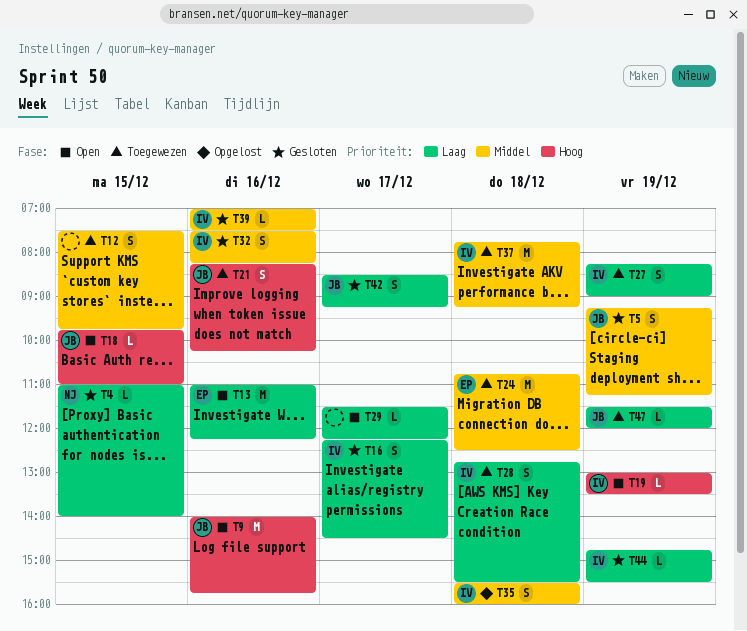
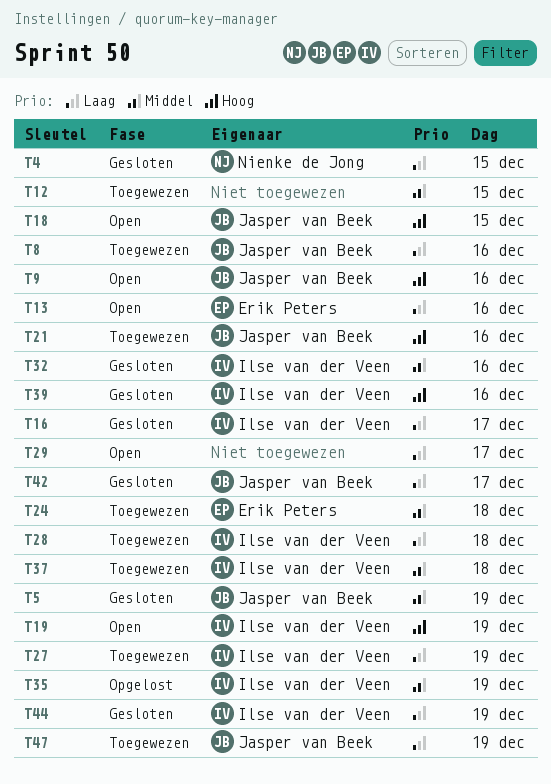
T8: none -> present
T35, day: Dec 18 -> Dec 19
T39, priority: Middel -> Hoog

